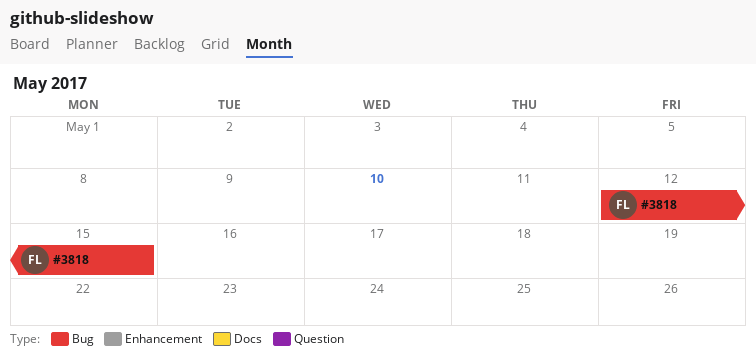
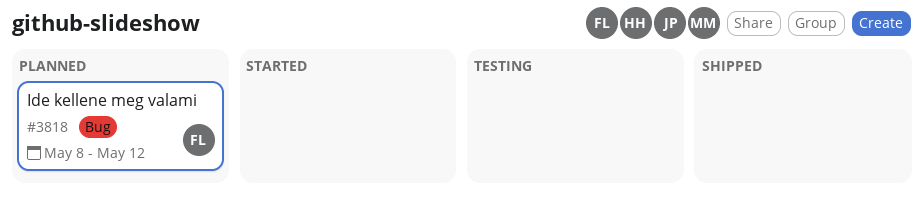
#3818, start: May 12 -> May 8
#3818, due: May 15 -> May 12

